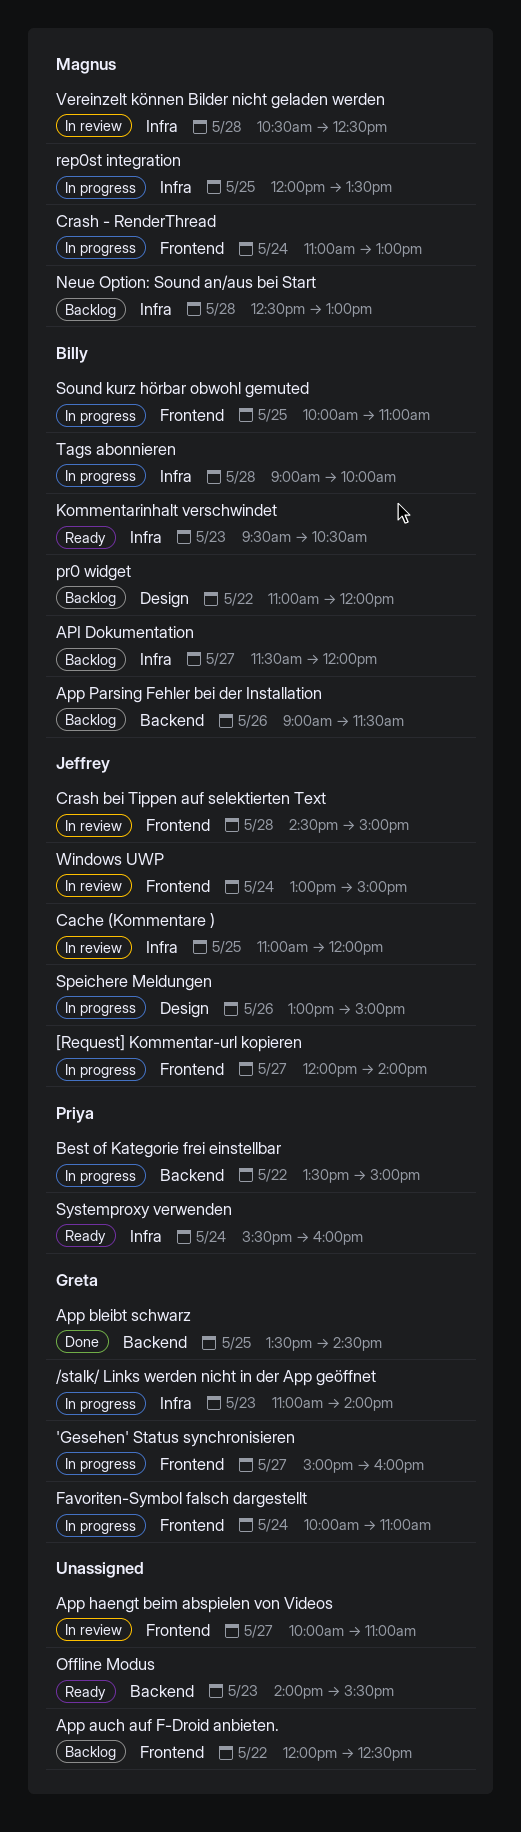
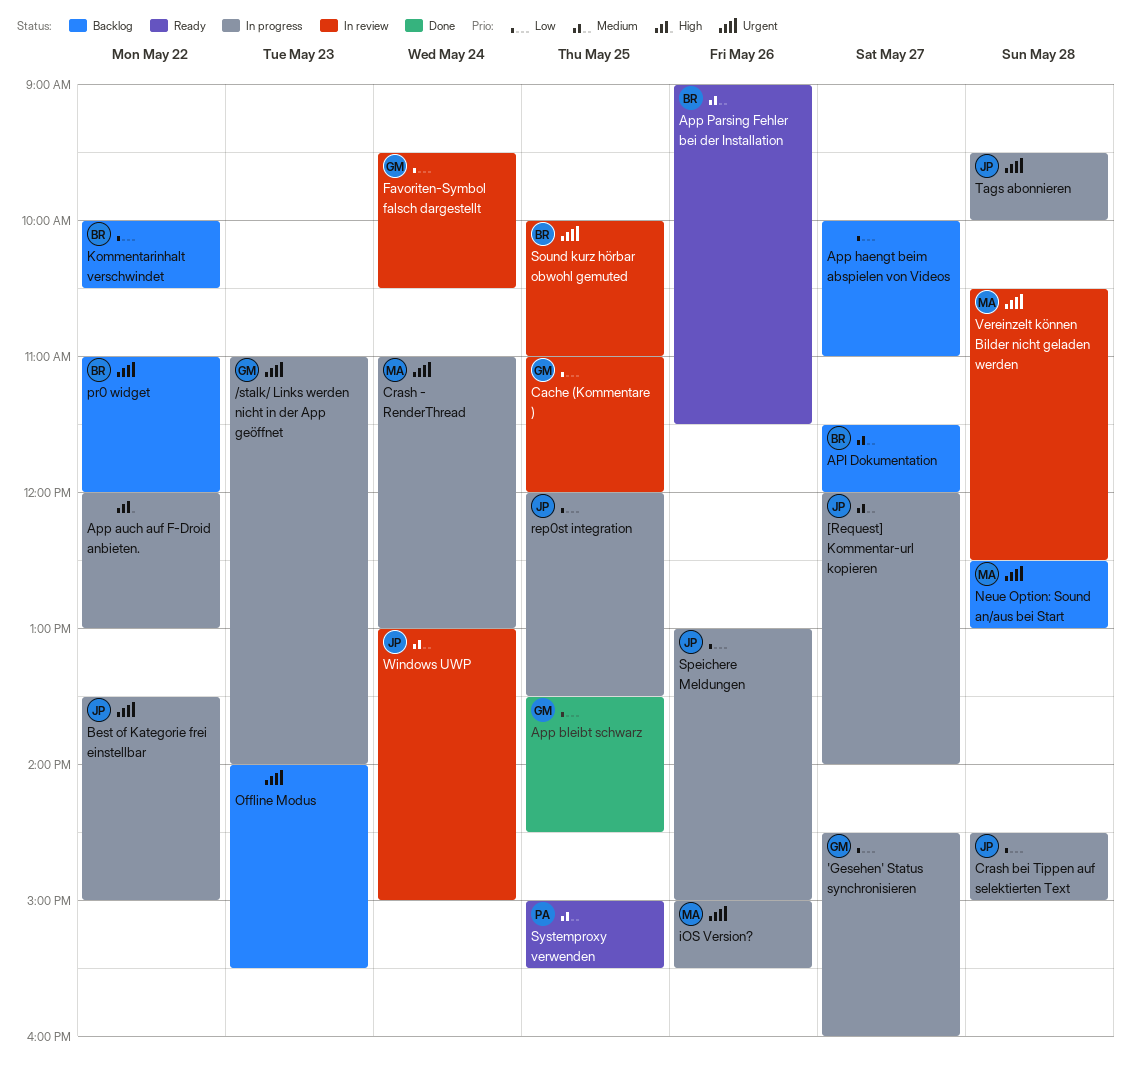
'Gesehen' Status synchronisieren, begins: 15:00 -> 14:30
App auch auf F-Droid anbieten., status: Backlog -> In progress
App auch auf F-Droid anbieten., ends: 12:30 -> 13:00
App haengt beim abspielen von Videos, status: In review -> Backlog
App Parsing Fehler bei der Installation, status: Backlog -> Ready
Best of Kategorie frei einstellbar, owner: Priya -> Jeffrey
Cache (Kommentare ), owner: Jeffrey -> Greta
Crash bei Tippen auf selektierten Text, status: In review -> In progress
Favoriten-Symbol falsch dargestellt, status: In progress -> In review
Favoriten-Symbol falsch dargestellt, begins: 10:00 -> 09:30
Favoriten-Symbol falsch dargestellt, ends: 11:00 -> 10:30
iOS Version?: none -> present
Kommentarinhalt verschwindet, status: Ready -> Backlog
Kommentarinhalt verschwindet, day: May 23 -> May 22
Kommentarinhalt verschwindet, begins: 09:30 -> 10:00
Offline Modus, status: Ready -> Backlog
rep0st integration, owner: Magnus -> Jeffrey
Sound kurz hörbar obwohl gemuted, status: In progress -> In review
Systemproxy verwenden, day: May 24 -> May 25
Systemproxy verwenden, begins: 15:30 -> 15:00
Systemproxy verwenden, ends: 16:00 -> 15:30
Tags abonnieren, owner: Billy -> Jeffrey
Tags abonnieren, begins: 09:00 -> 09:30

